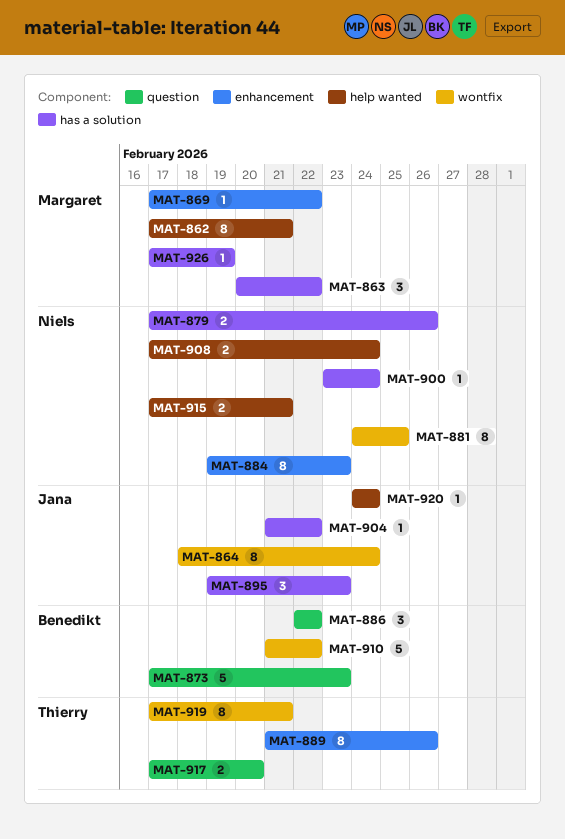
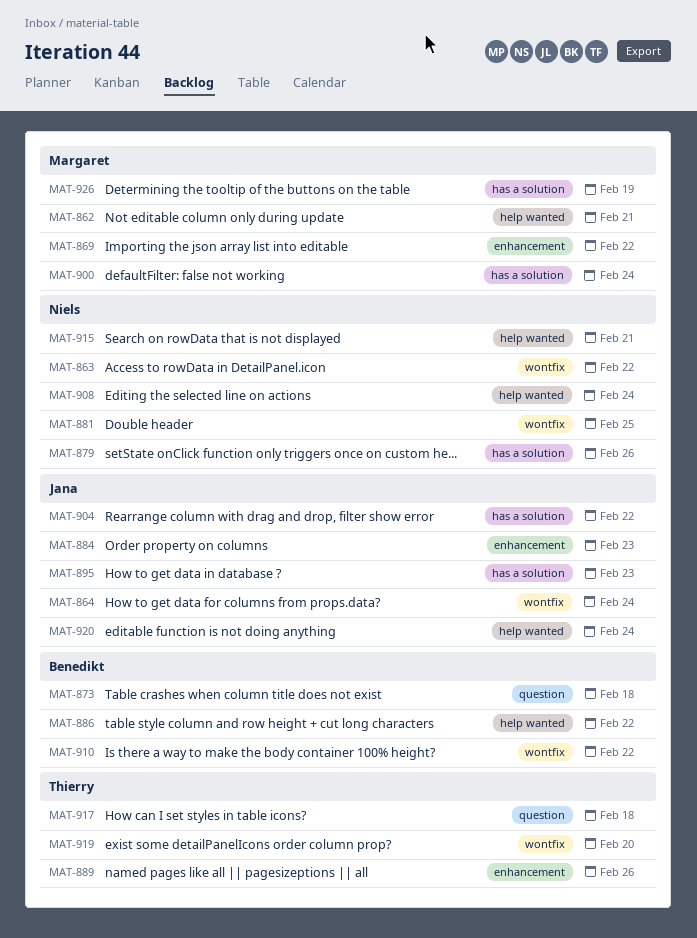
MAT-863, owner: Margaret -> Niels
MAT-863, label: has a solution -> wontfix
MAT-873, due: Feb 23 -> Feb 18
MAT-884, owner: Niels -> Jana
MAT-886, label: question -> help wanted
MAT-900, owner: Niels -> Margaret
MAT-917, due: Feb 20 -> Feb 18
MAT-919, due: Feb 21 -> Feb 20

